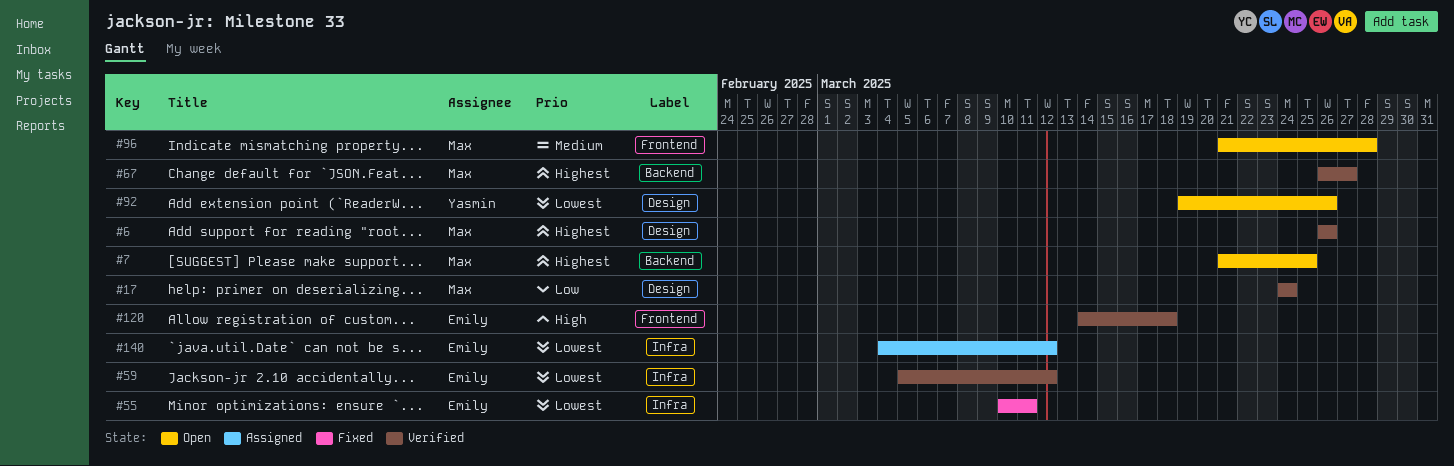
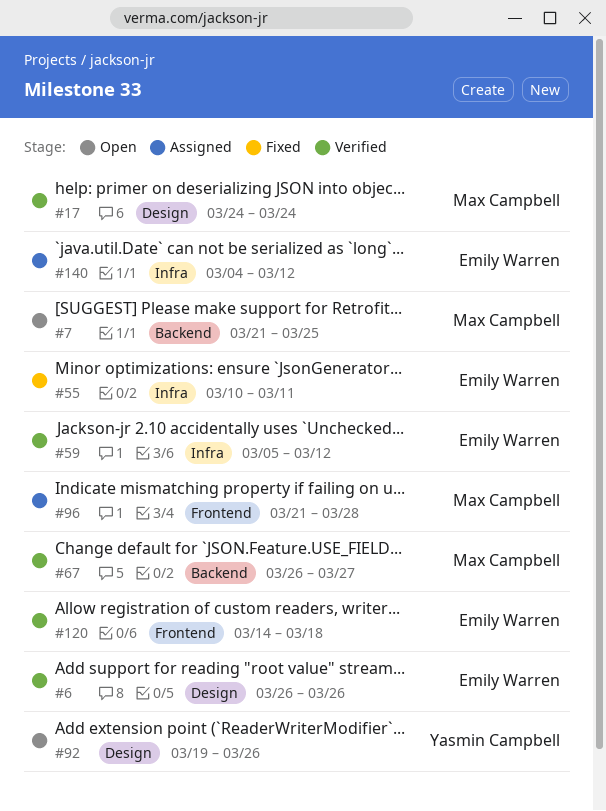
#6, owner: Max Campbell -> Emily Warren
#96, status: Open -> Assigned

